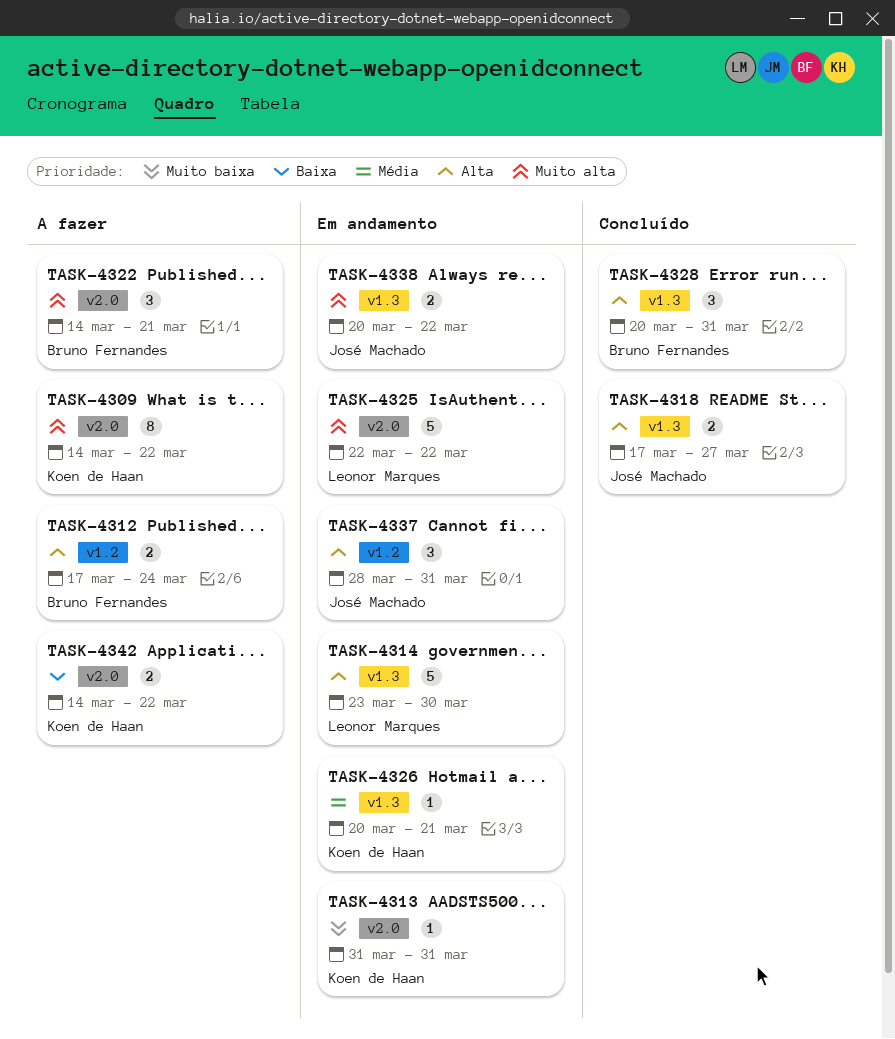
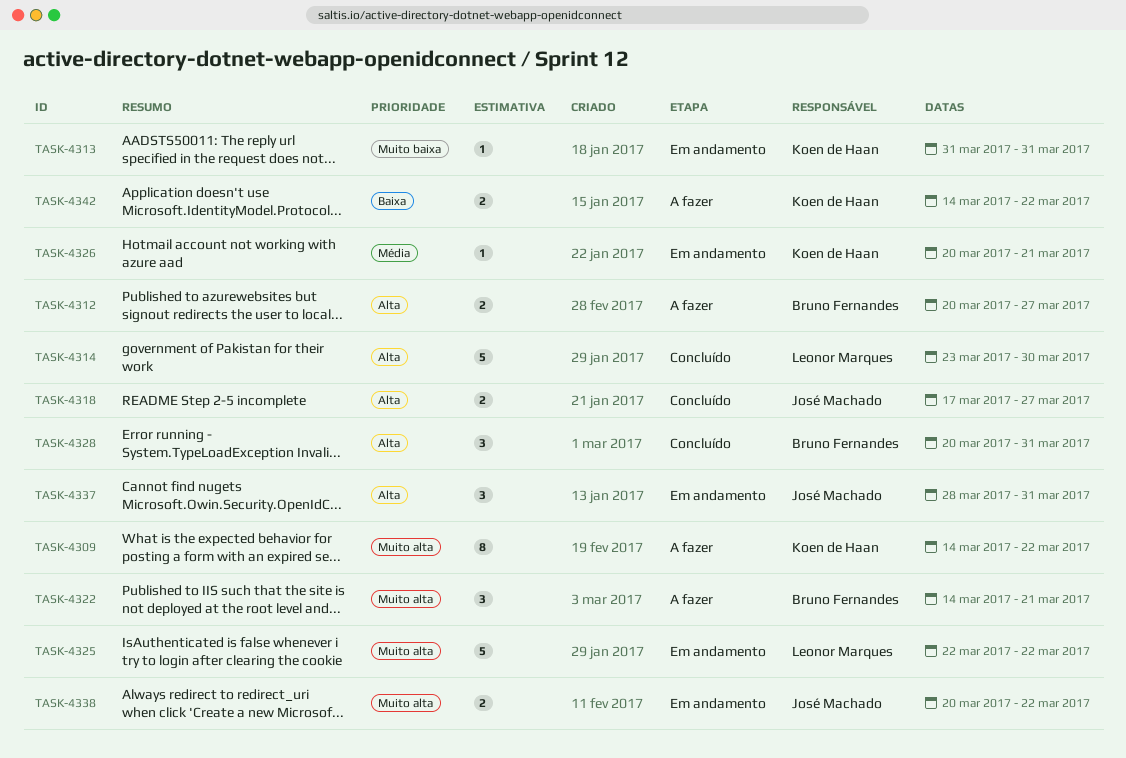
TASK-4312, start: Mar 17 -> Mar 20
TASK-4312, due: Mar 24 -> Mar 27
TASK-4314, status: Em andamento -> Concluído

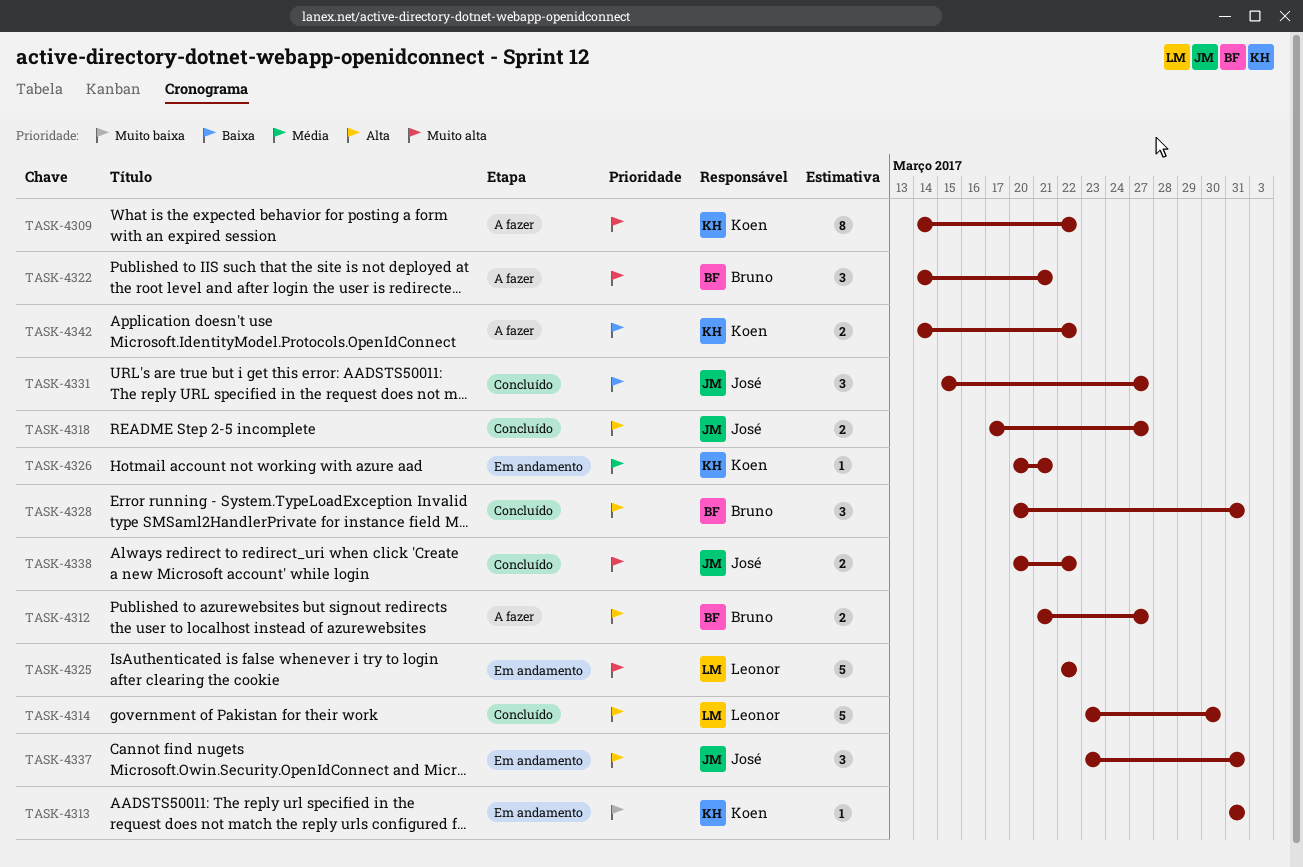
TASK-4312, start: Mar 20 -> Mar 21
TASK-4331: none -> present
TASK-4337, start: Mar 28 -> Mar 23
TASK-4338, status: Em andamento -> Concluído

